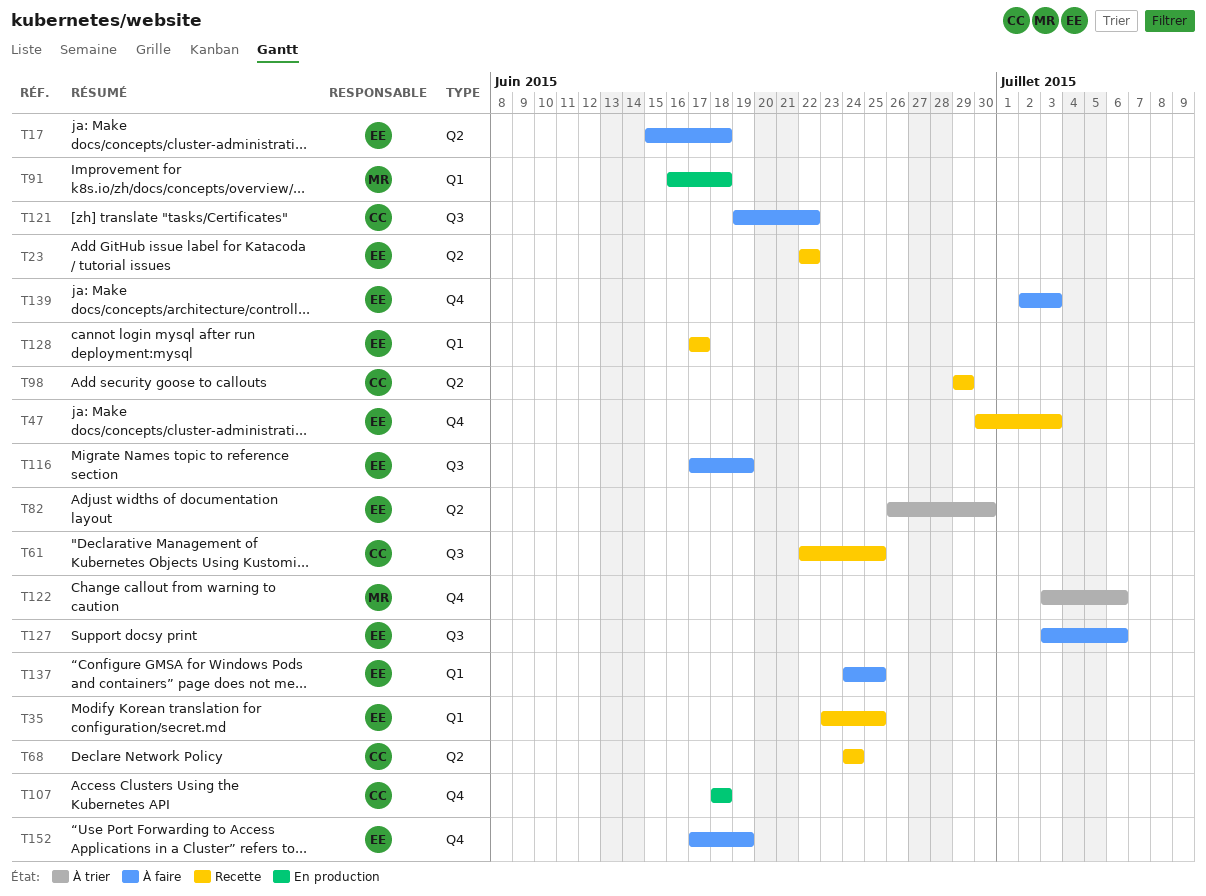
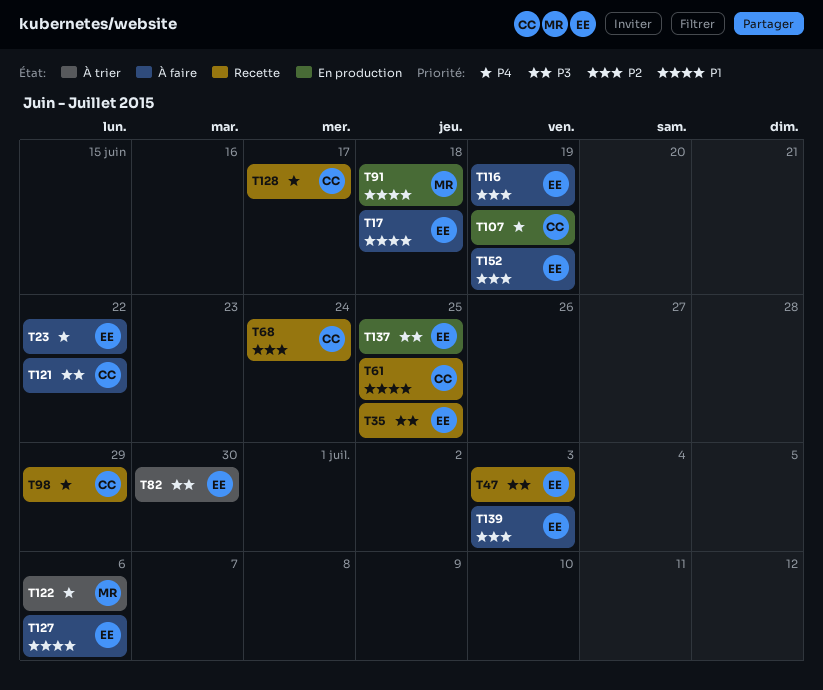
T23, status: Recette -> À faire
T107, due: Jun 18 -> Jun 19
T128, owner: EE -> CC
T137, status: À faire -> En production

